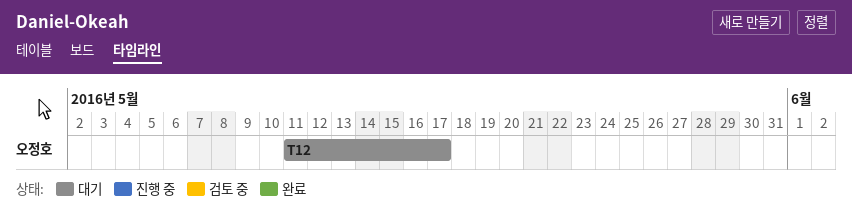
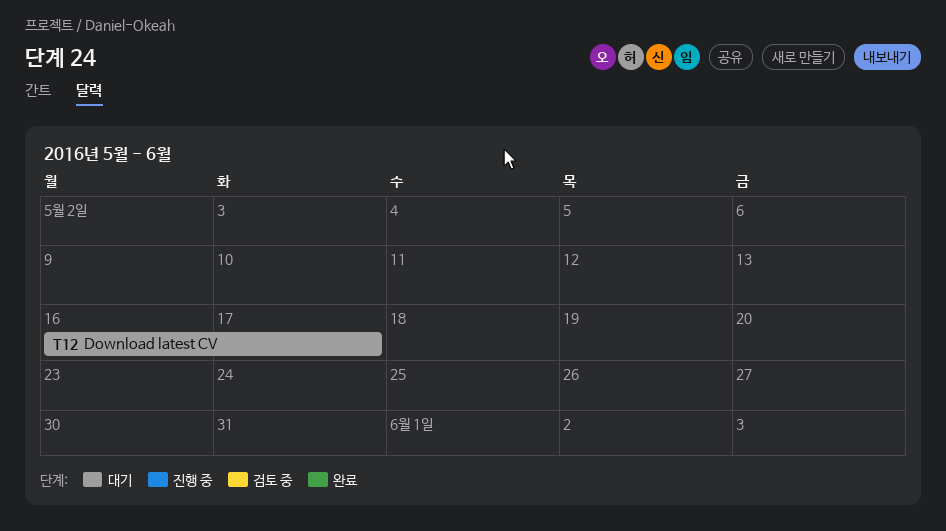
T12, start: May 11 -> May 16

